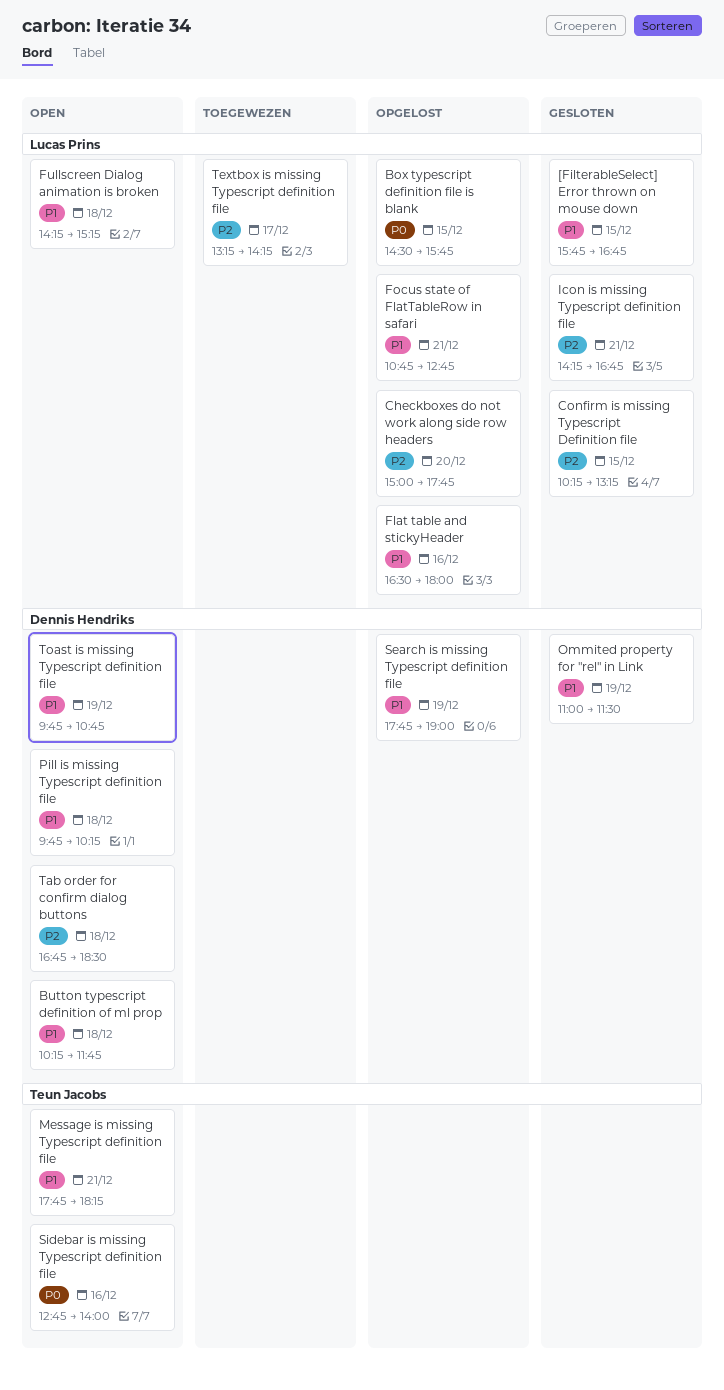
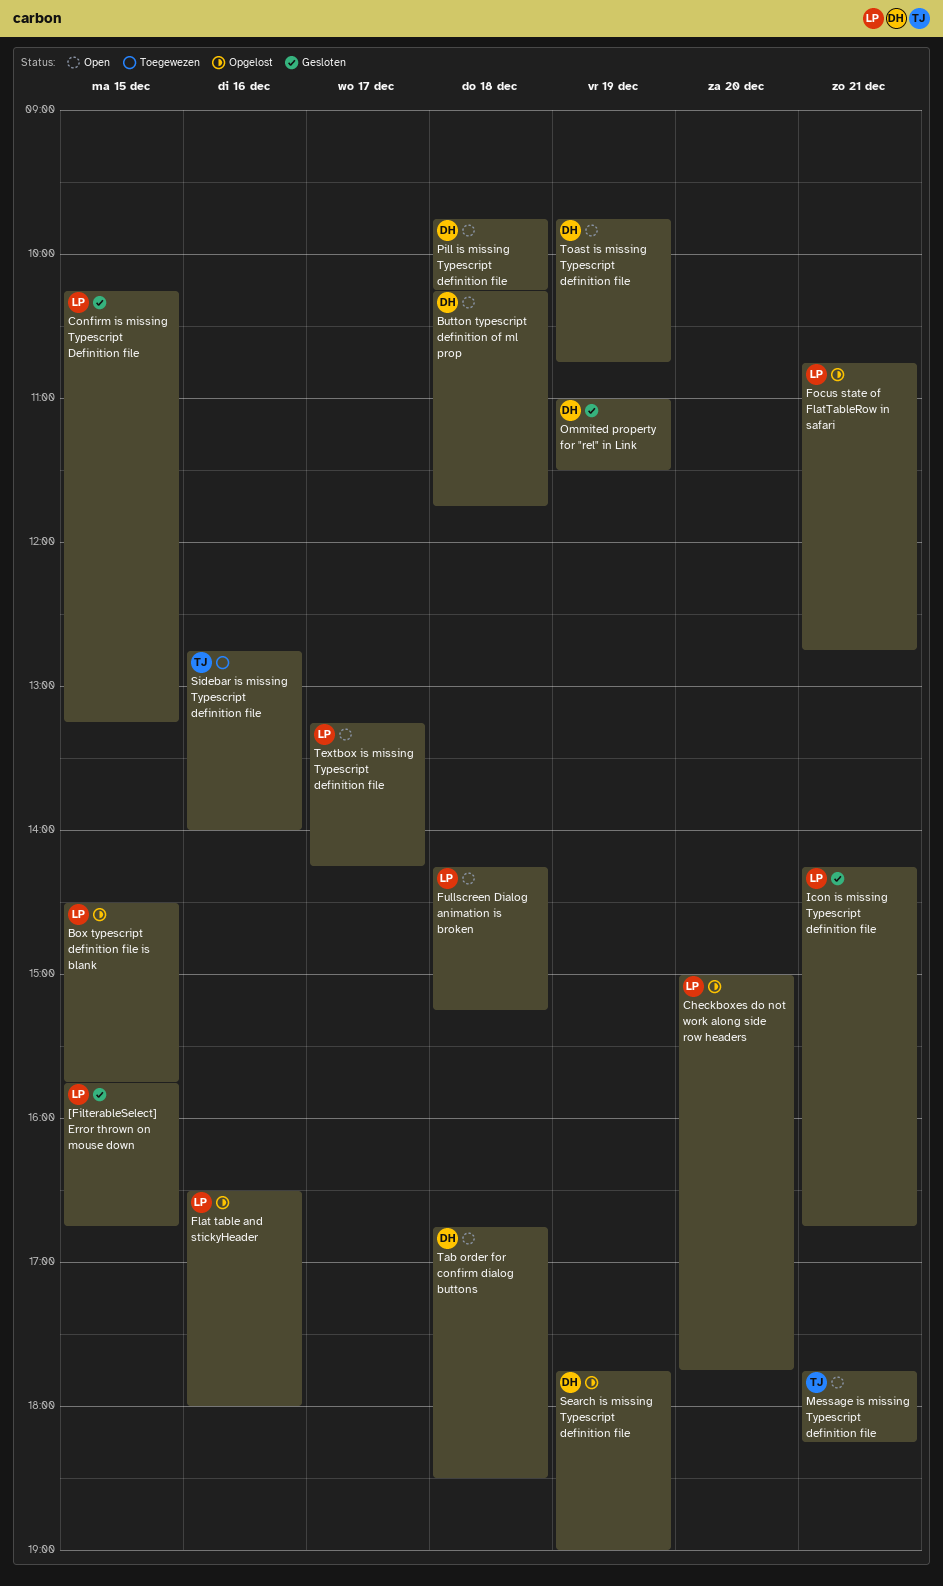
Sidebar is missing Typescript definition file, status: Open -> Toegewezen
Textbox is missing Typescript definition file, status: Toegewezen -> Open

